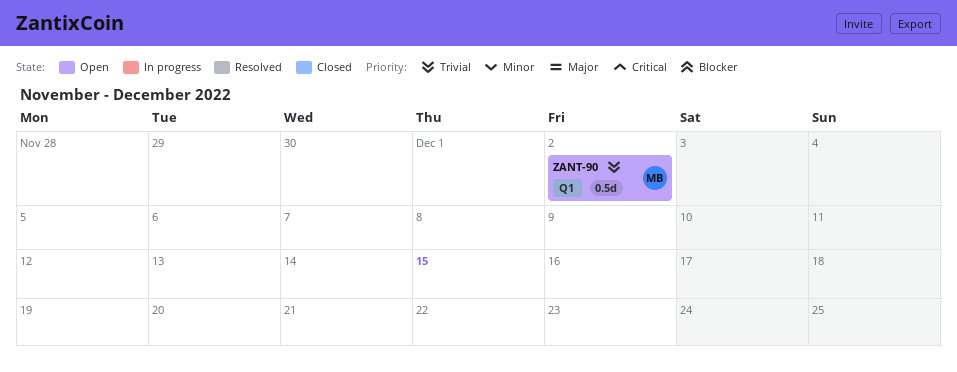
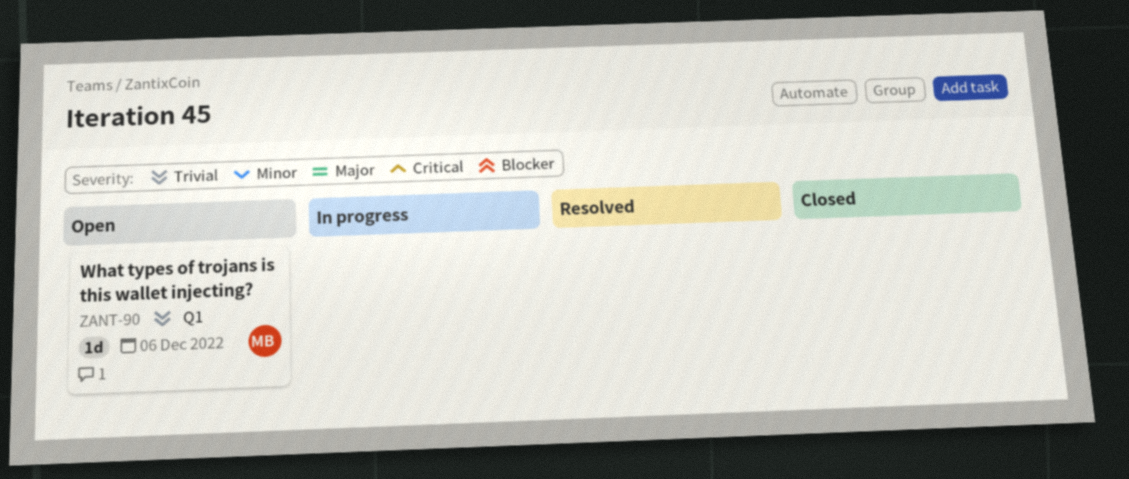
ZANT-90, estimate: 0.5d -> 1d
ZANT-90, due: Dec 2 -> Dec 6

